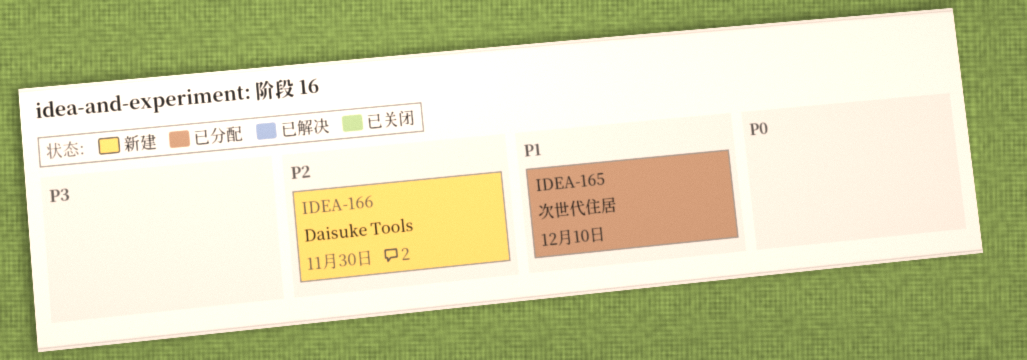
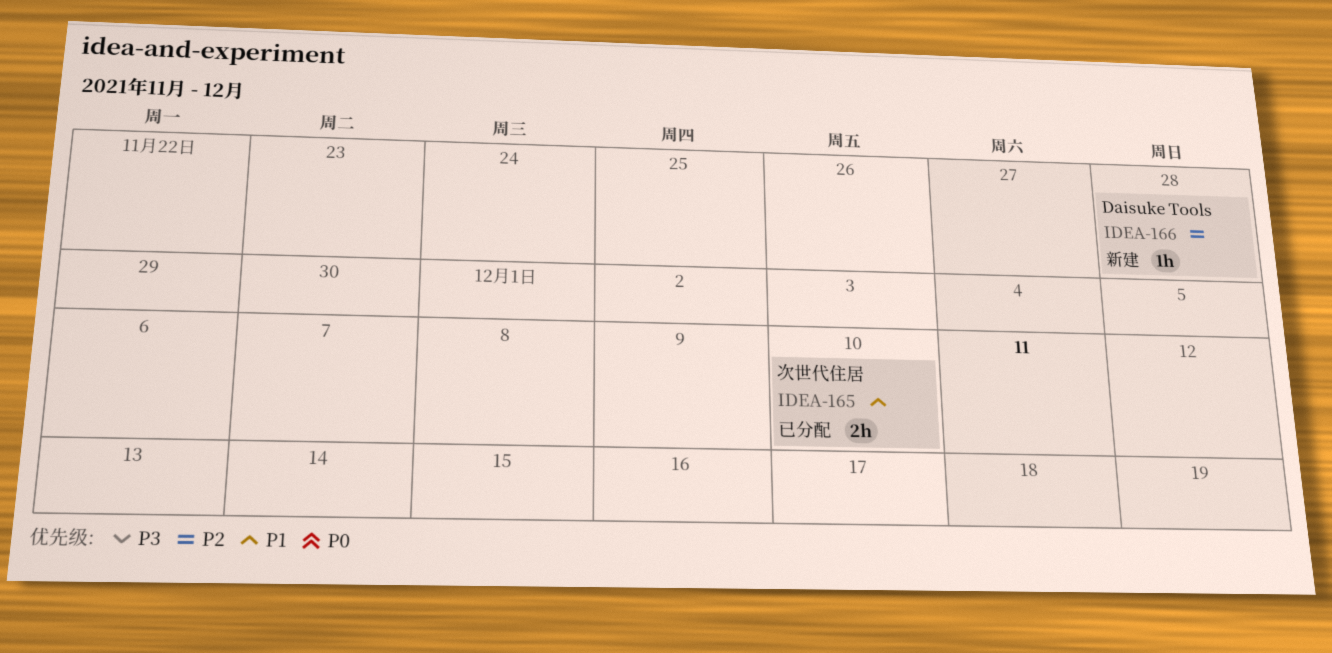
IDEA-166, due: Nov 30 -> Nov 28

